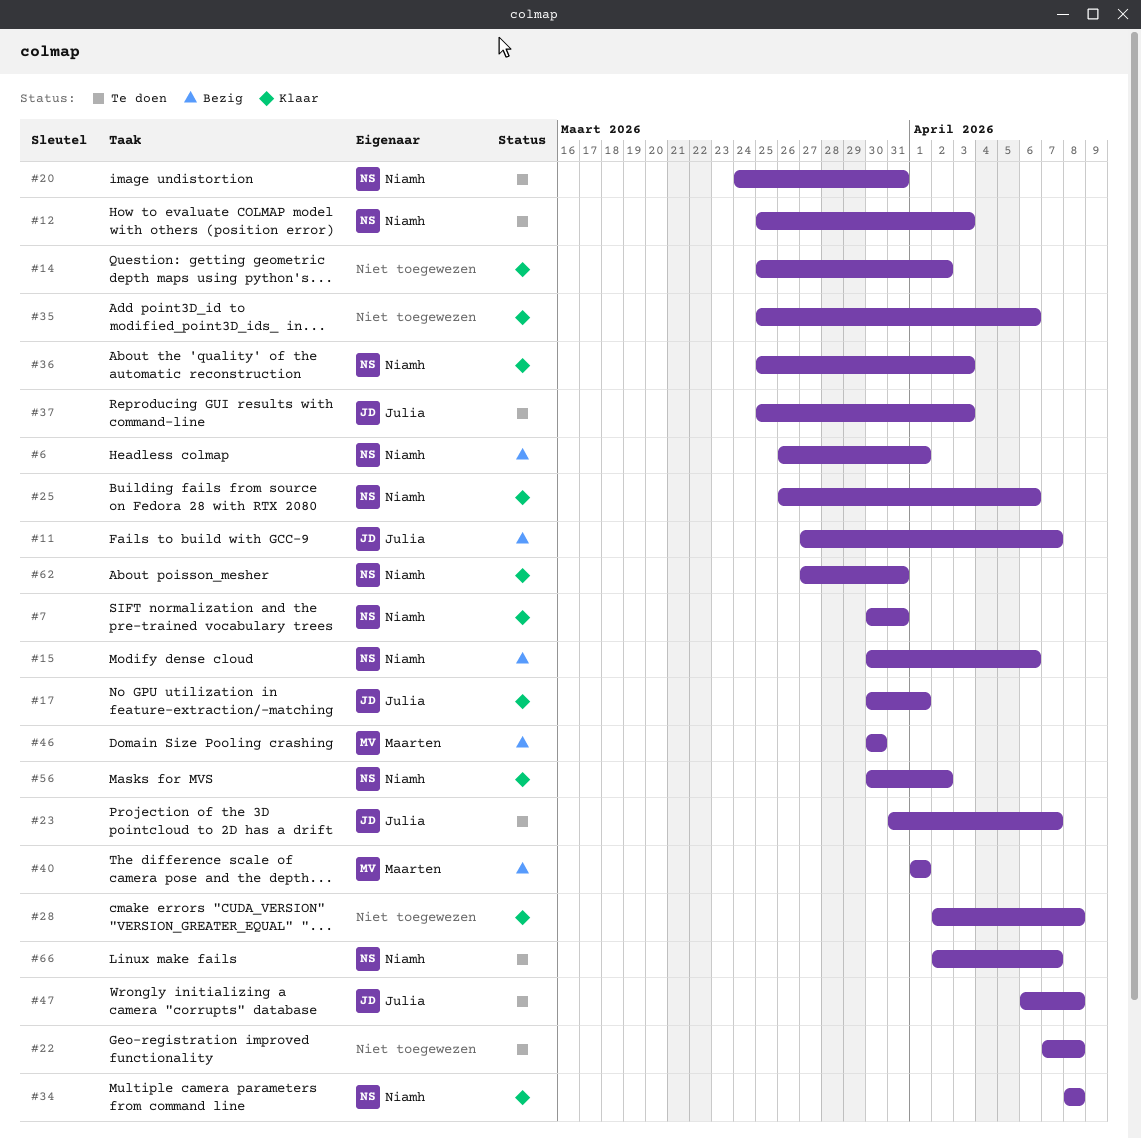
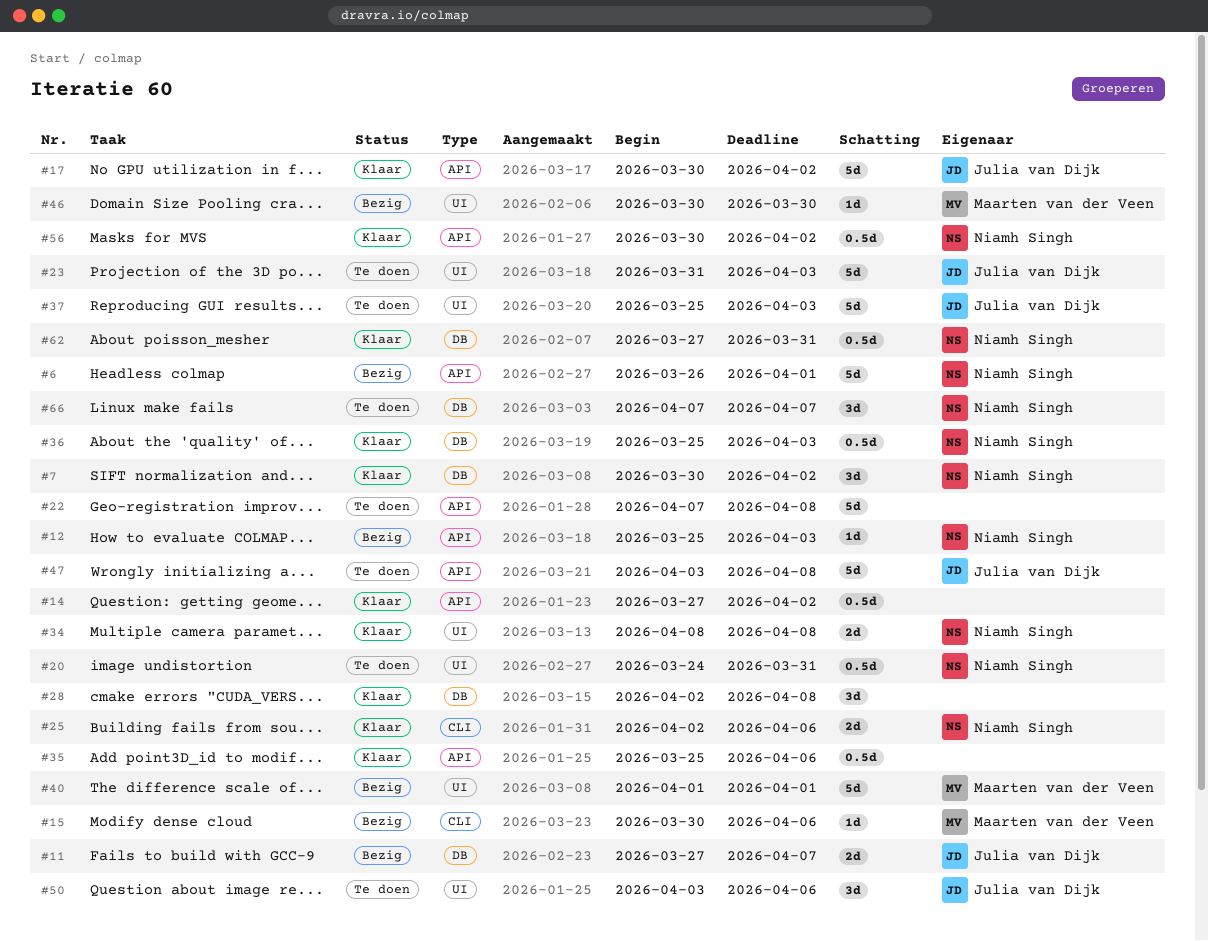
#7, due: Mar 31 -> Apr 2
#12, status: Te doen -> Bezig
#14, start: Mar 25 -> Mar 27
#15, owner: Niamh Singh -> Maarten van der Veen
#17, due: Apr 1 -> Apr 2
#23, due: Apr 7 -> Apr 3
#25, start: Mar 26 -> Apr 2
#47, start: Apr 6 -> Apr 3
#50: none -> present
#66, start: Apr 2 -> Apr 7

